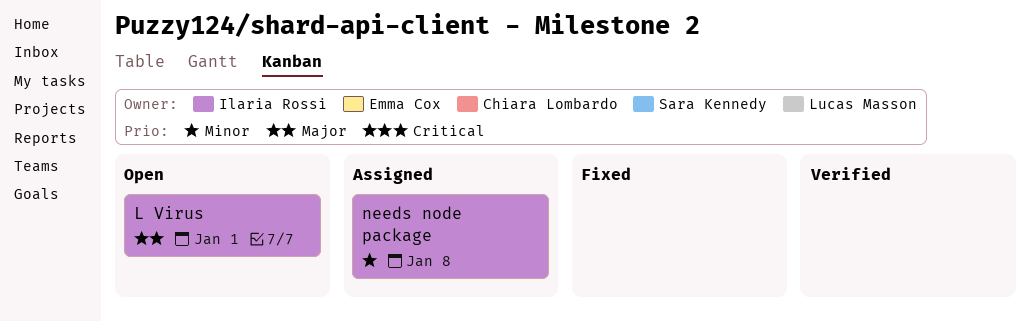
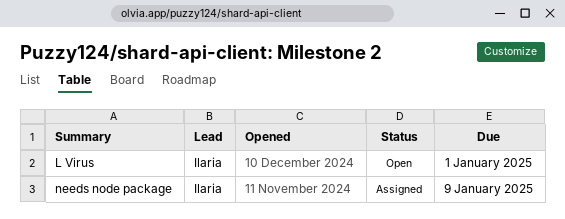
needs node package, due: Jan 8 -> Jan 9

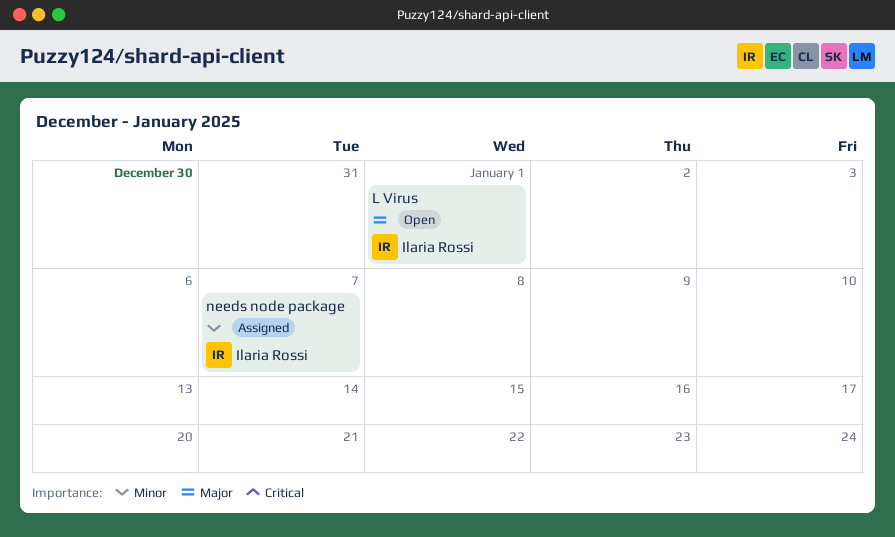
needs node package, due: Jan 9 -> Jan 7

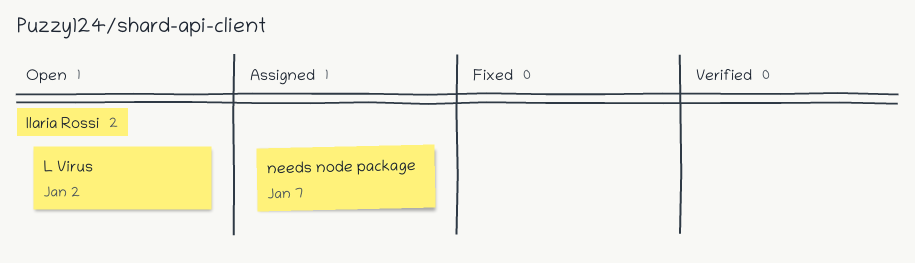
L Virus, due: Jan 1 -> Jan 2

